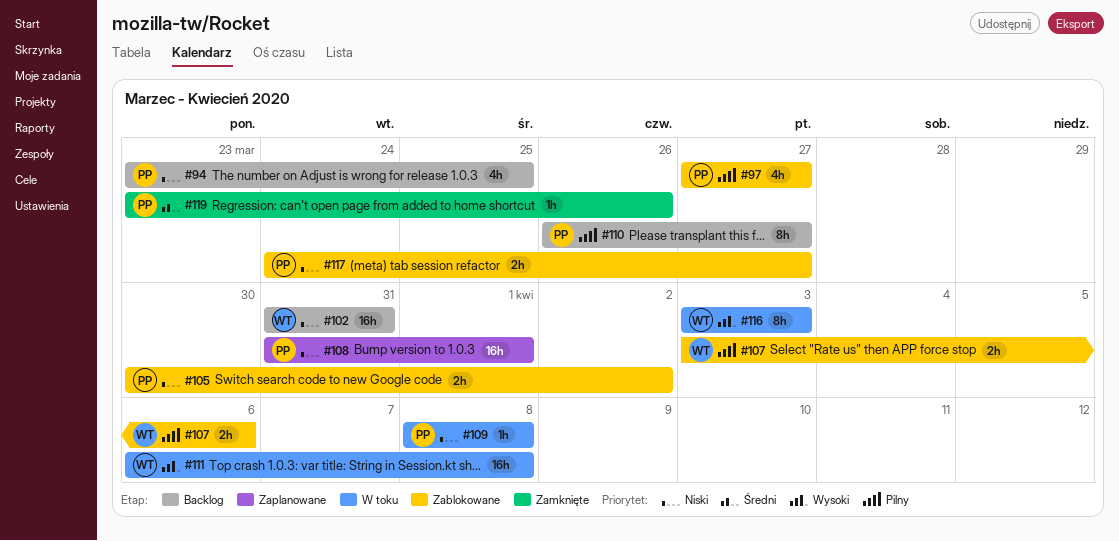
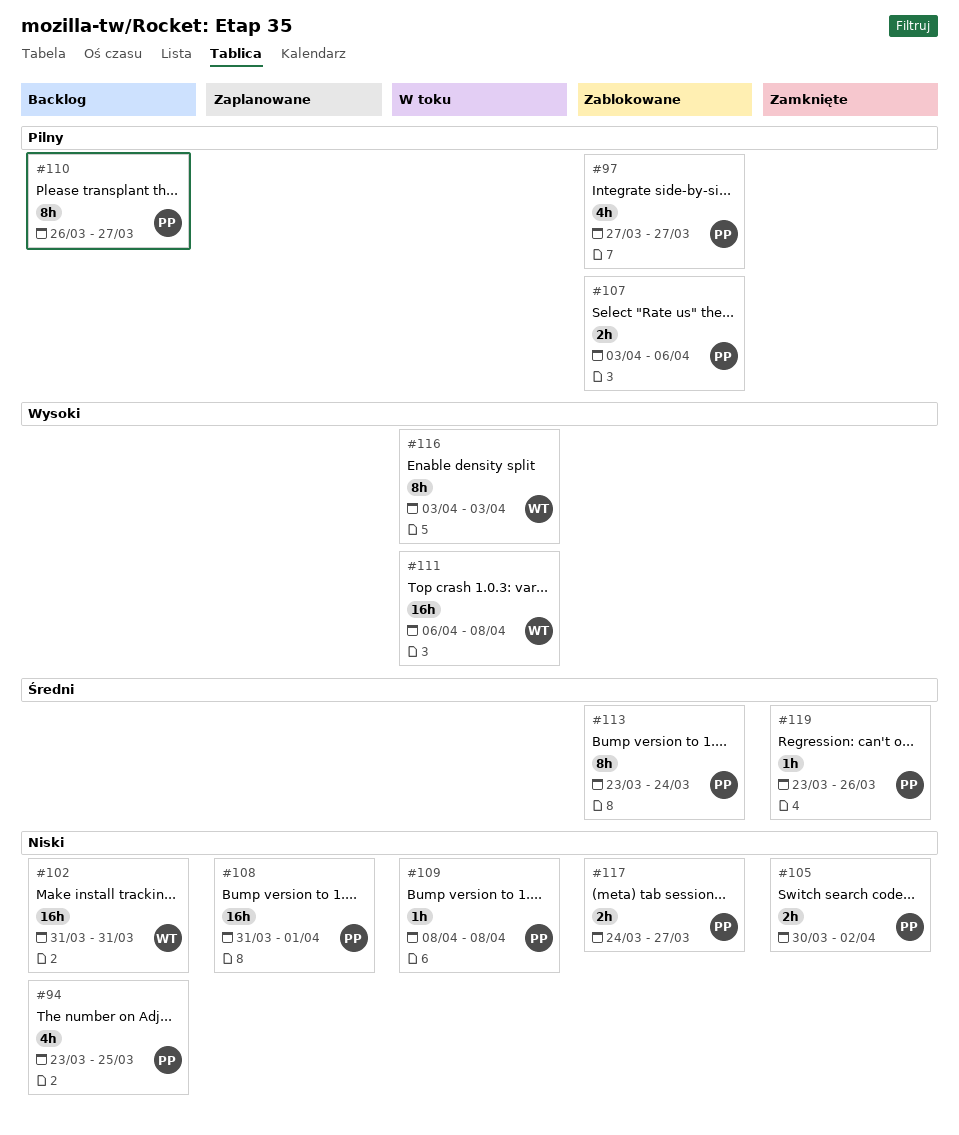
#105, status: Zablokowane -> Zamknięte
#107, owner: WT -> PP
#113: none -> present

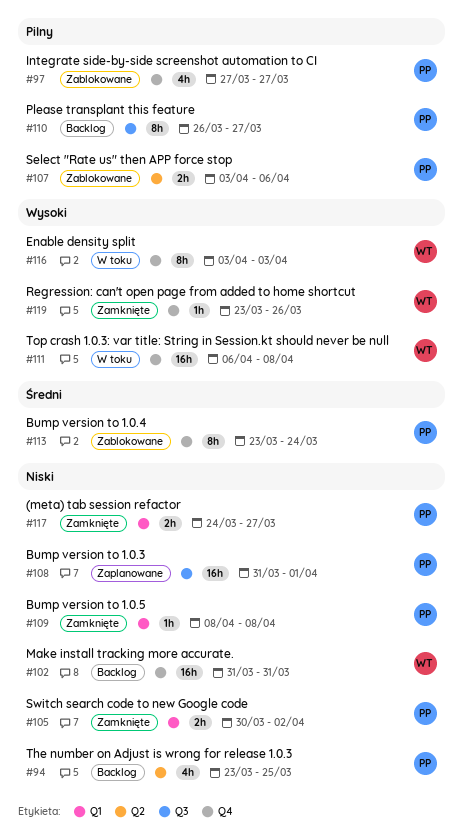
#109, status: W toku -> Zamknięte
#117, status: Zablokowane -> Zamknięte
#119, owner: PP -> WT
#119, priority: Średni -> Wysoki

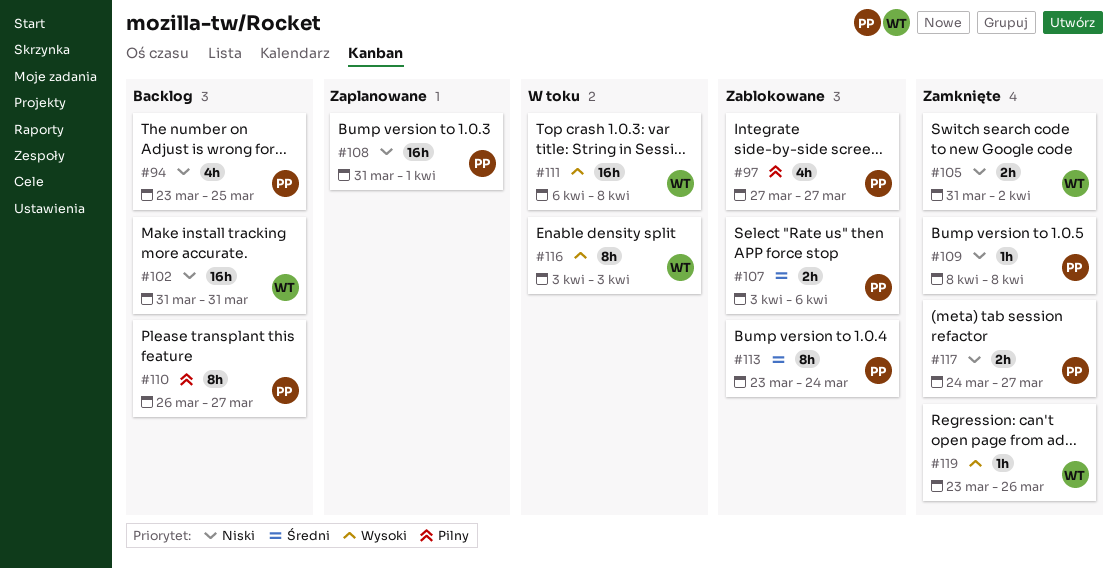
#105, owner: PP -> WT
#105, start: Mar 30 -> Mar 31
#107, priority: Pilny -> Średni

